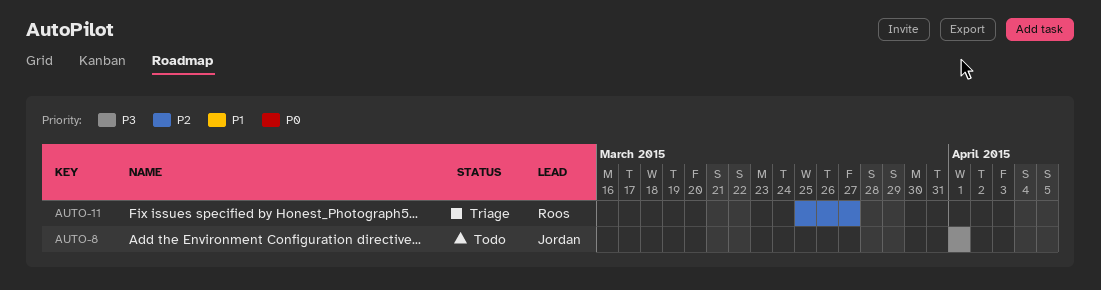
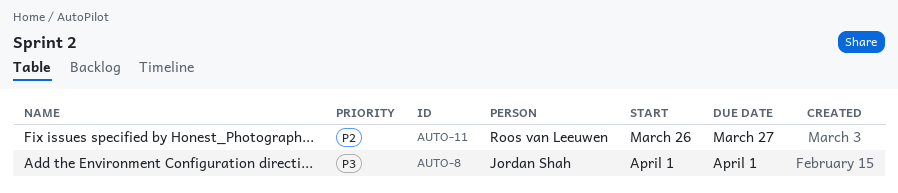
AUTO-11, start: Mar 25 -> Mar 26

